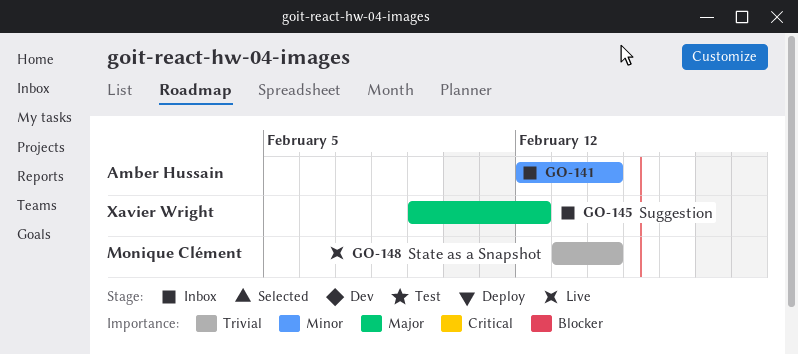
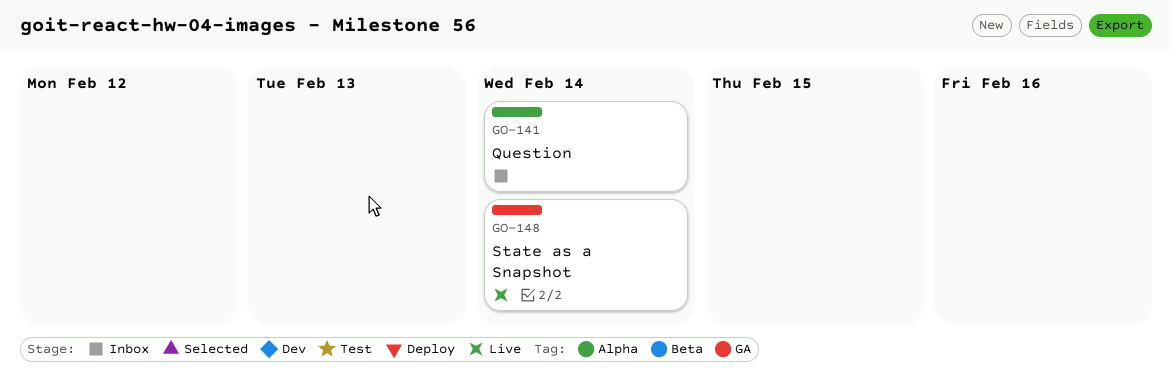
GO-145: present -> none

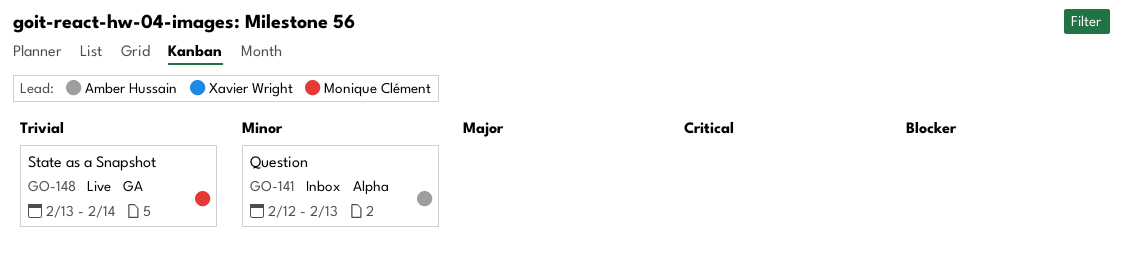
GO-141, due: Feb 14 -> Feb 13

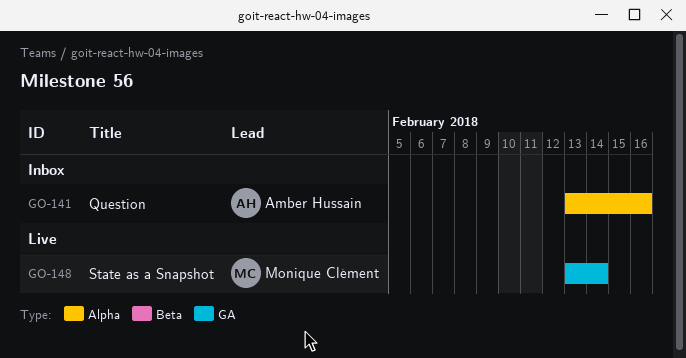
GO-141, start: Feb 12 -> Feb 13
GO-141, due: Feb 13 -> Feb 16

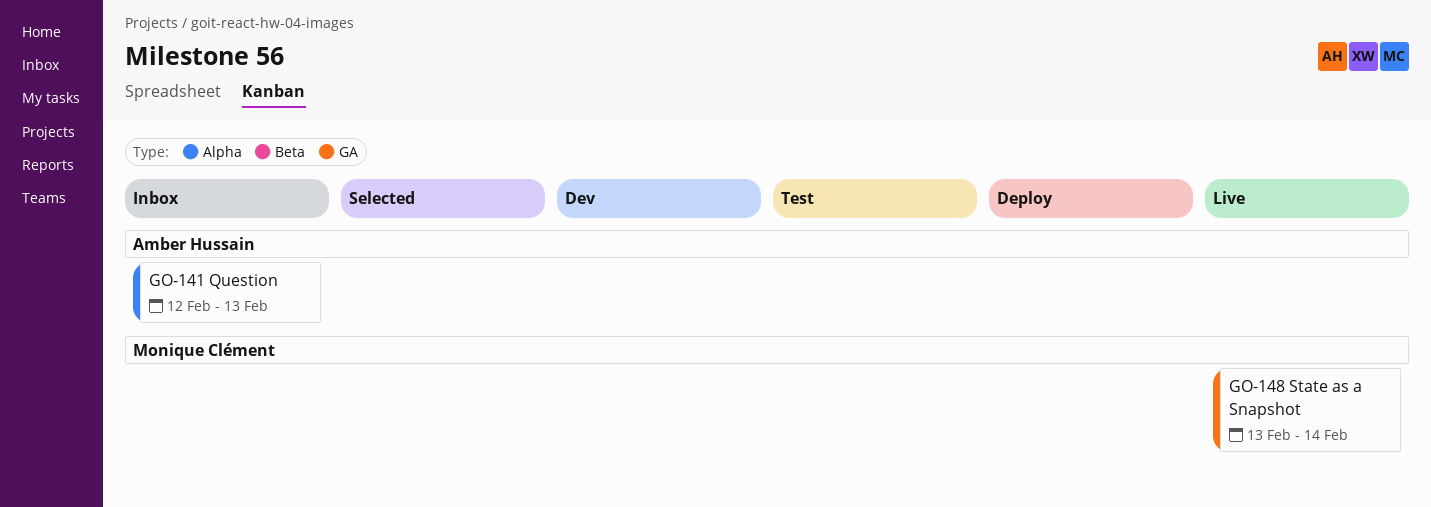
GO-141, start: Feb 13 -> Feb 12
GO-141, due: Feb 16 -> Feb 13

